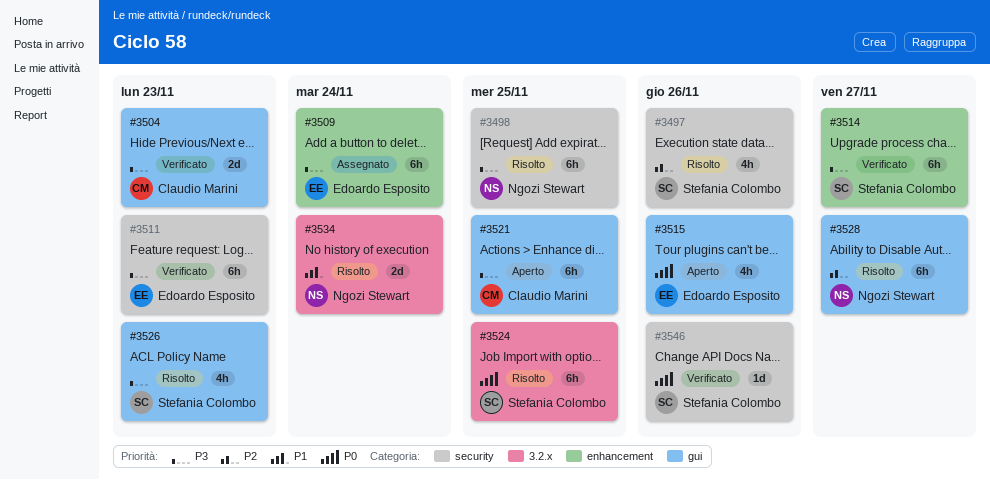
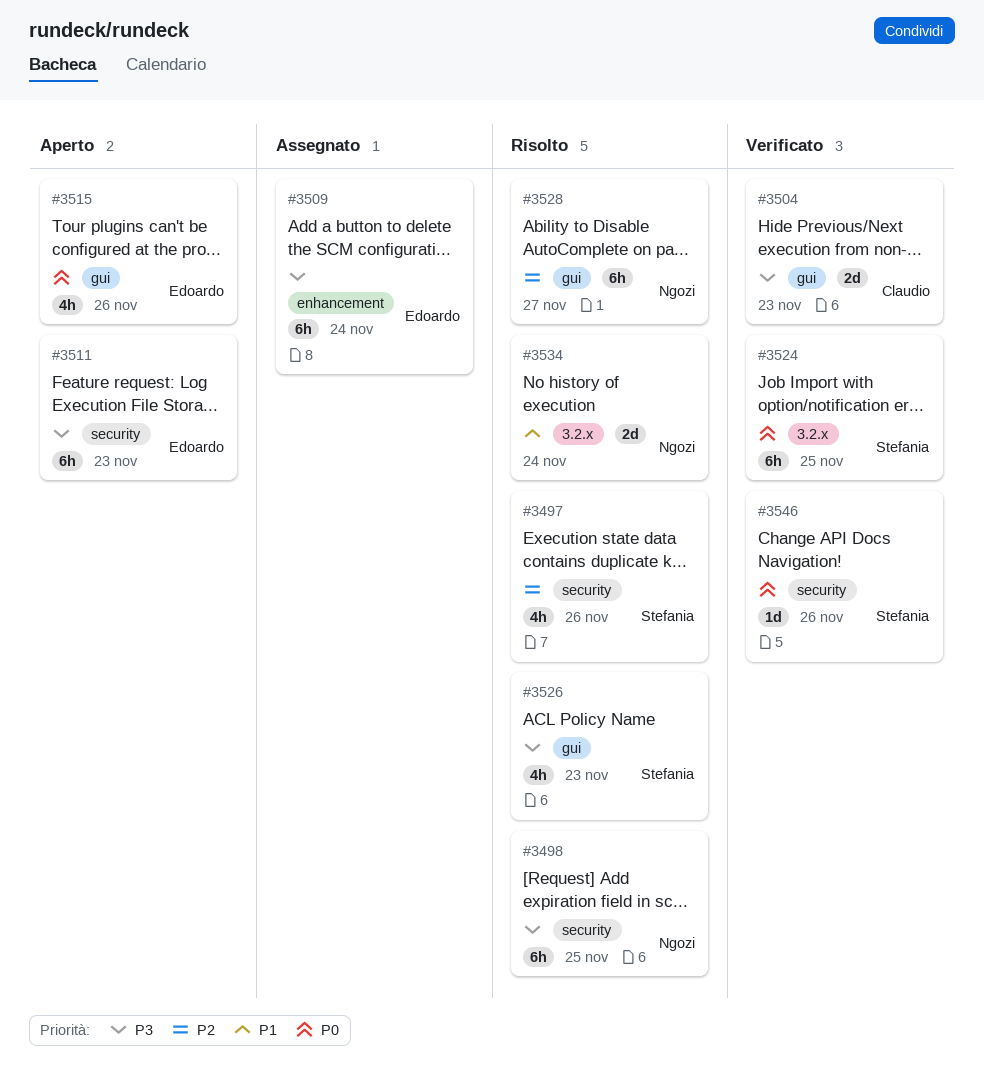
#3511, status: Verificato -> Aperto
#3514: present -> none
#3521: present -> none
#3524, status: Risolto -> Verificato

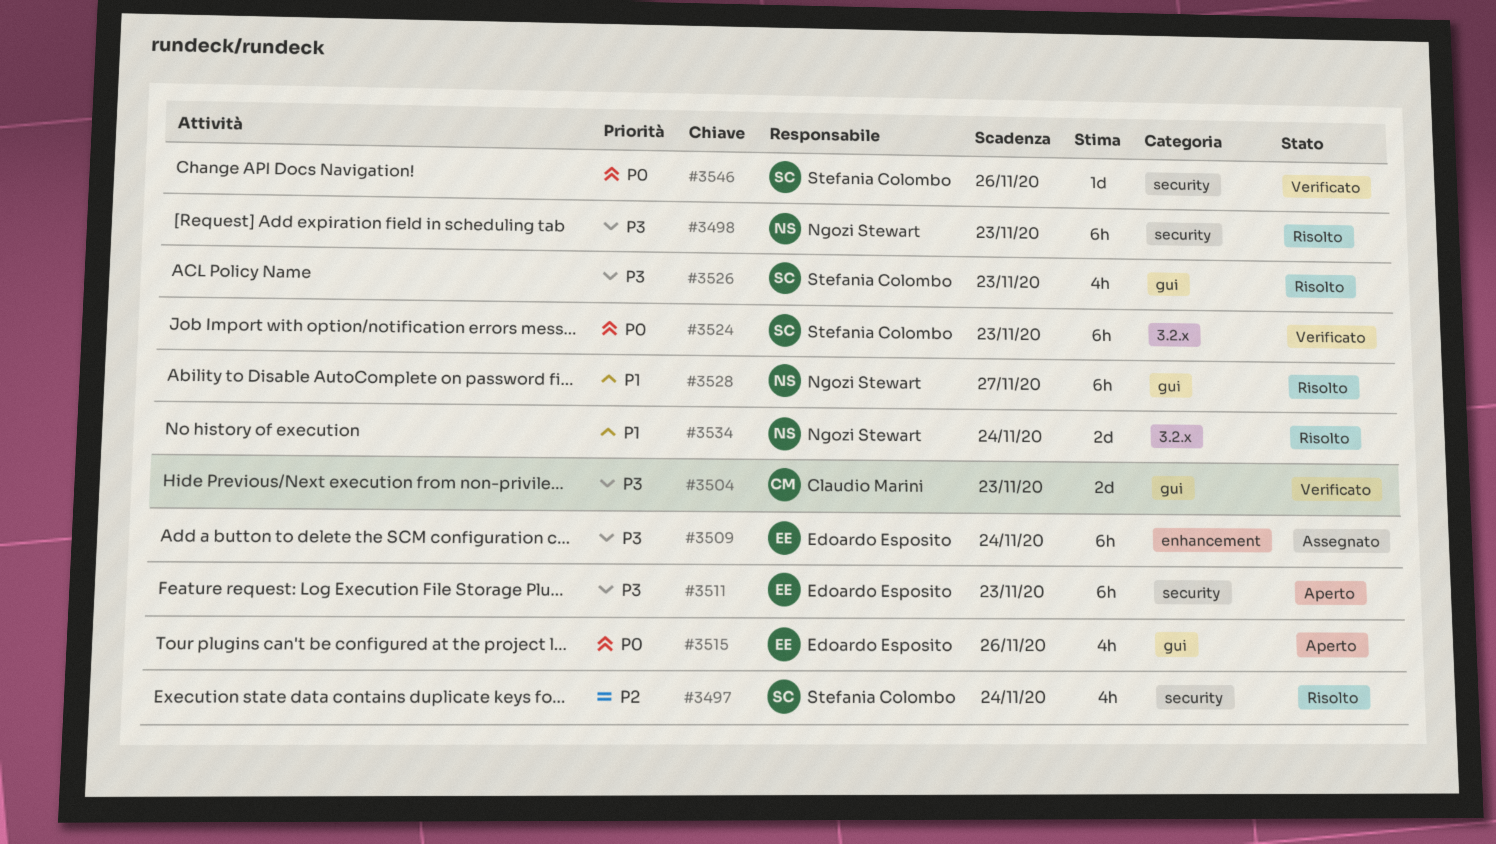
#3497, due: Nov 26 -> Nov 24
#3498, due: Nov 25 -> Nov 23
#3524, due: Nov 25 -> Nov 23
#3528, priority: P2 -> P1

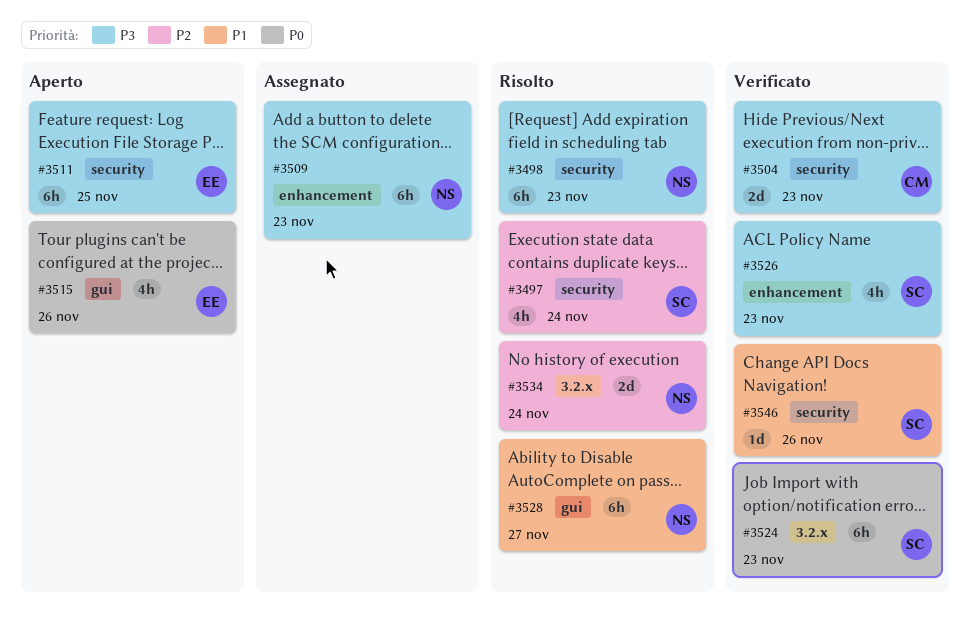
#3504, label: gui -> security
#3509, owner: Edoardo Esposito -> Ngozi Stewart
#3509, due: Nov 24 -> Nov 23
#3511, due: Nov 23 -> Nov 25
#3526, status: Risolto -> Verificato
#3526, label: gui -> enhancement
#3534, priority: P1 -> P2
#3546, priority: P0 -> P1

